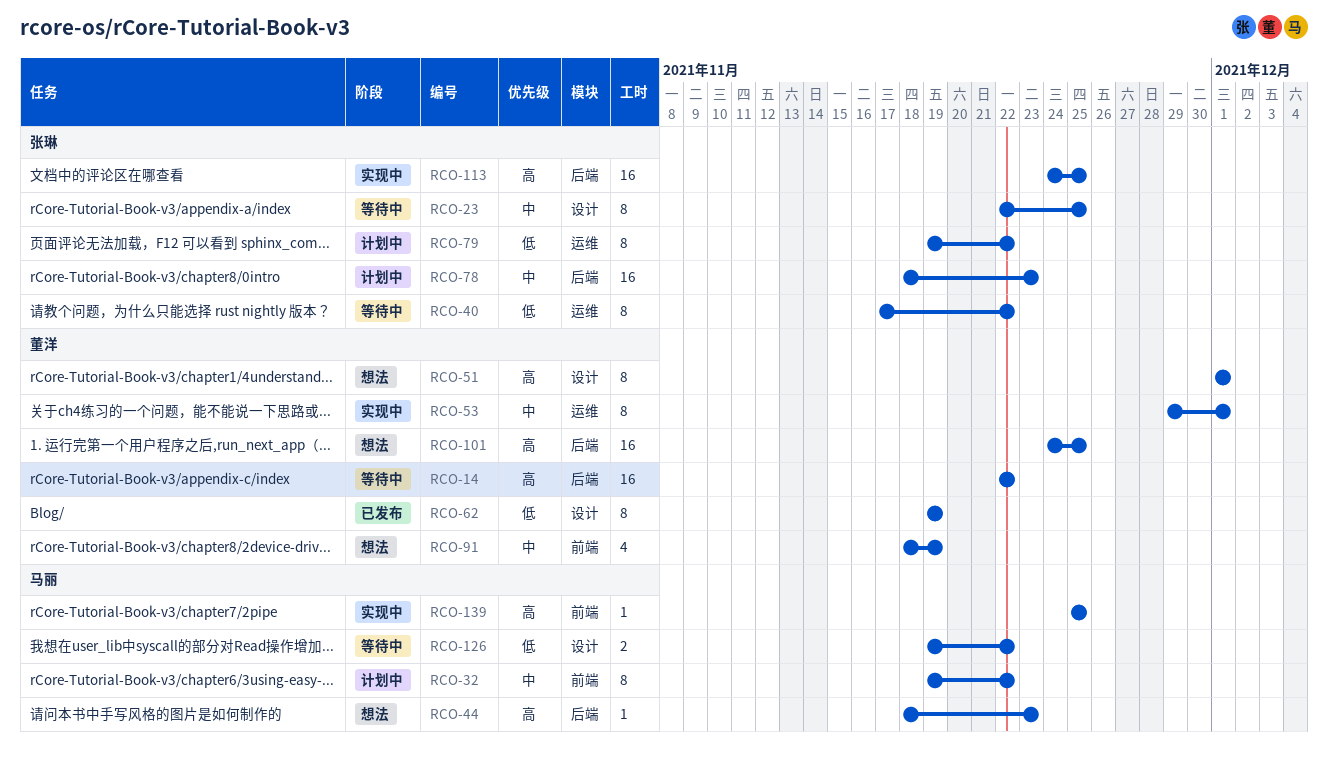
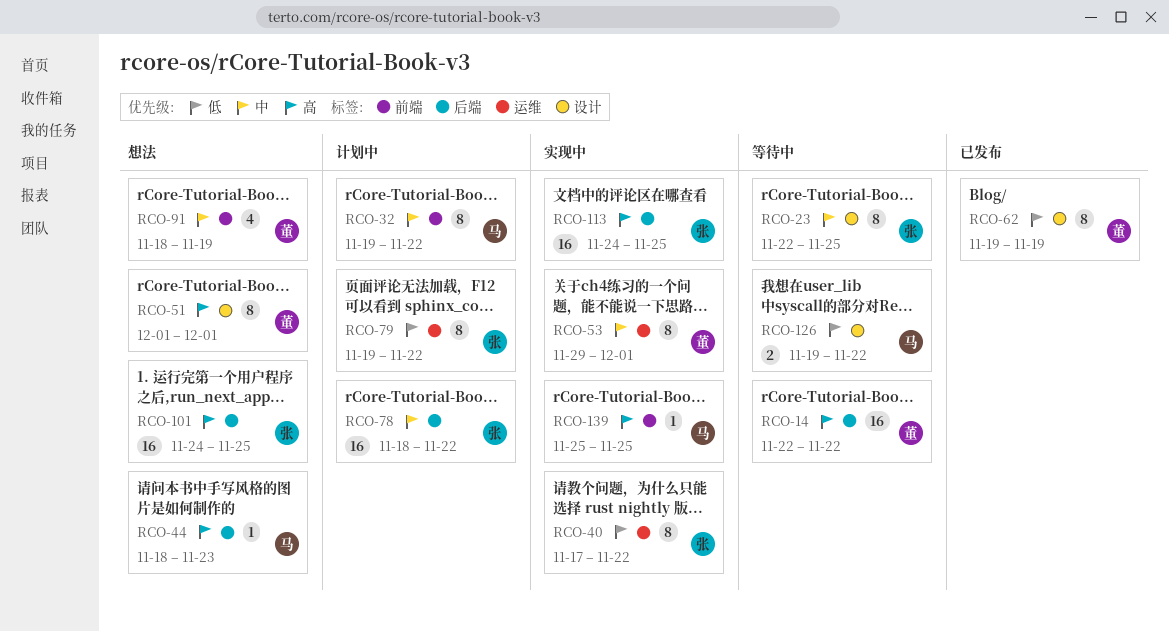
RCO-40, status: 等待中 -> 实现中
RCO-78, due: Nov 23 -> Nov 22
RCO-101, owner: 董洋 -> 张琳

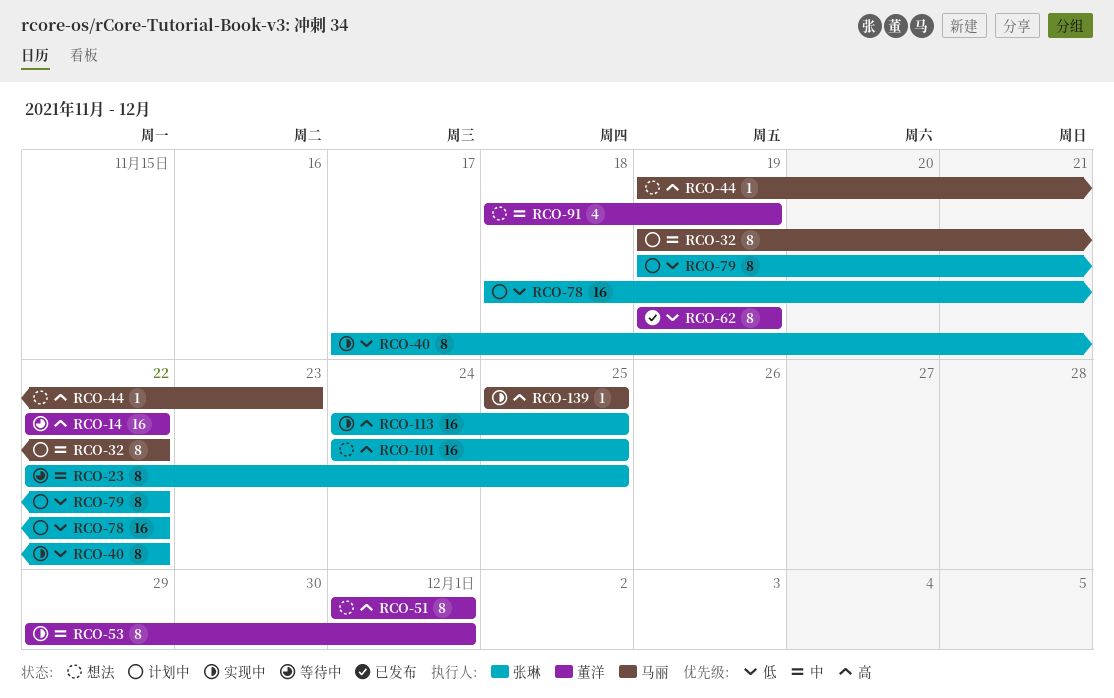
RCO-44, start: Nov 18 -> Nov 19
RCO-78, priority: 中 -> 低
RCO-126: present -> none

